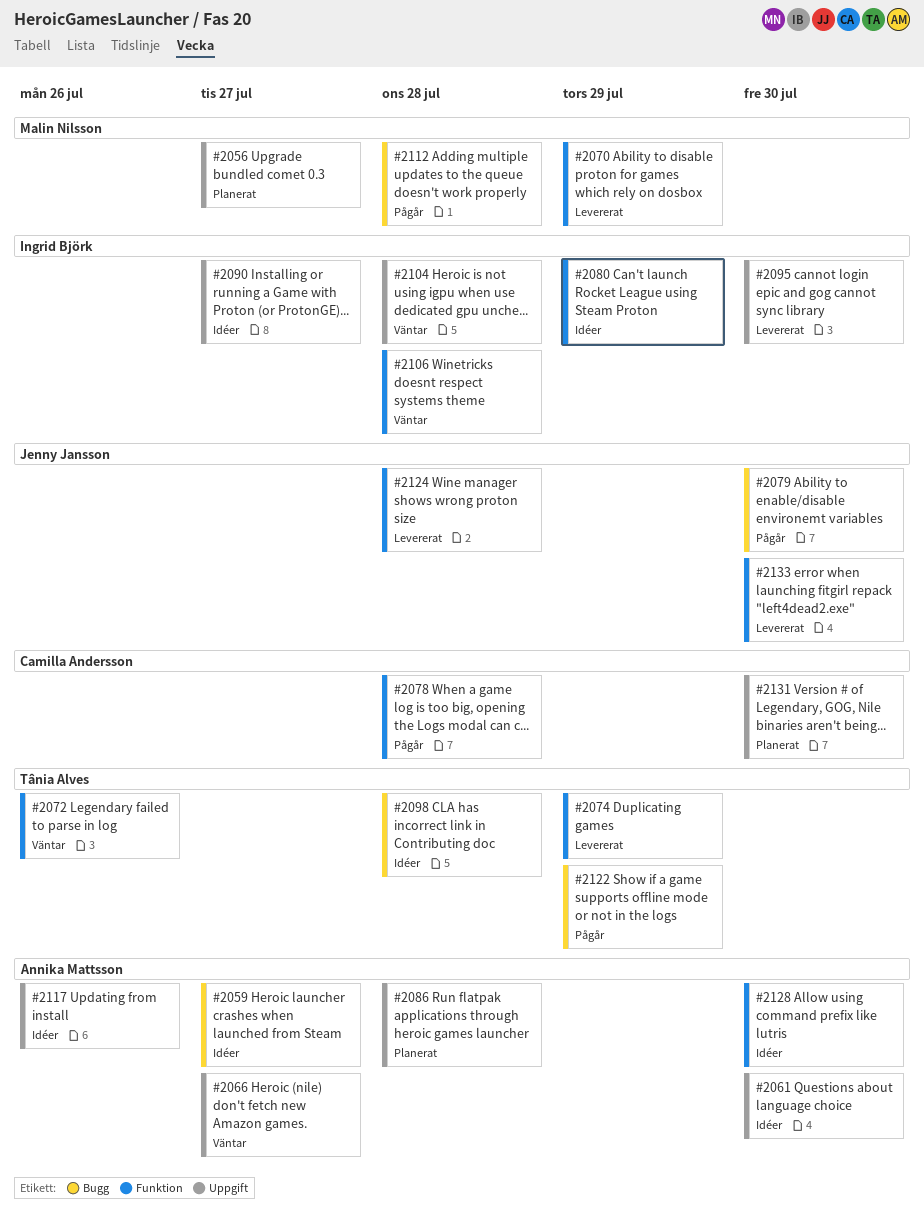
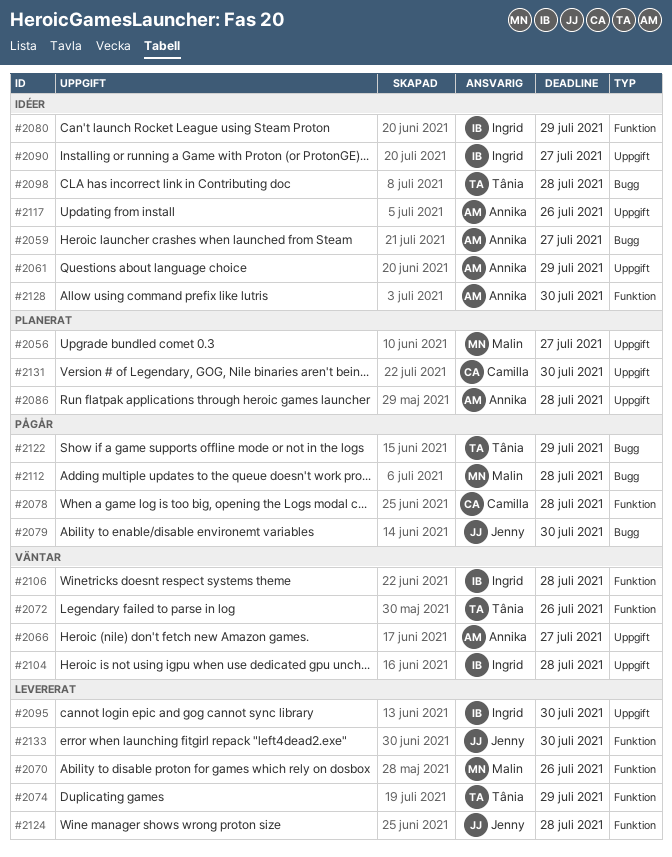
#2061, due: Jul 30 -> Jul 29
#2070, due: Jul 29 -> Jul 26

